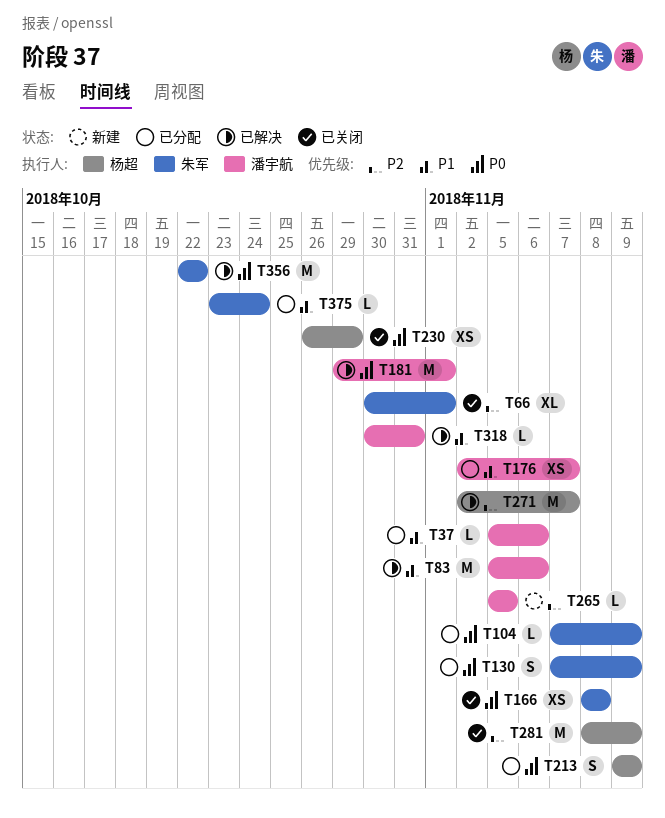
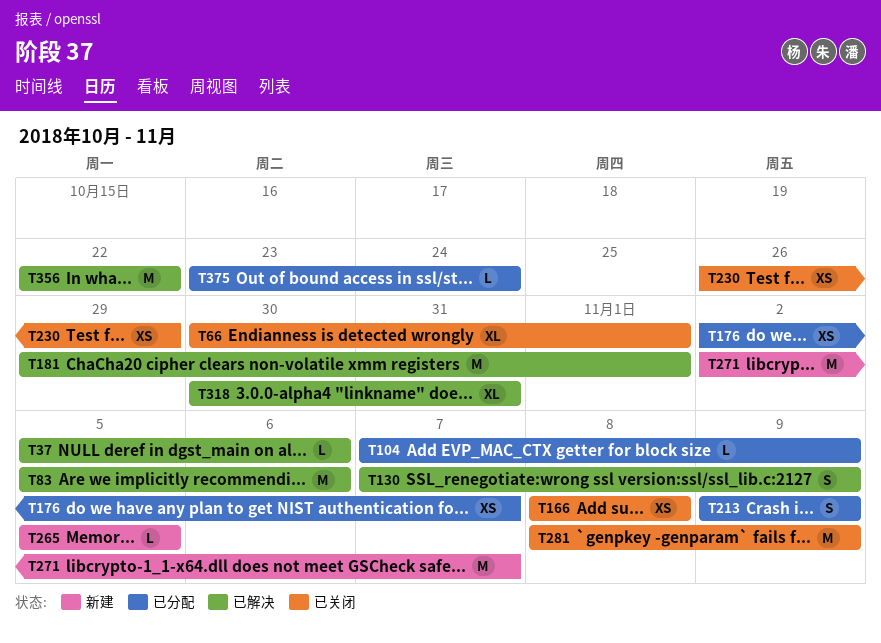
T37, status: 已分配 -> 已解决
T130, status: 已分配 -> 已解决
T271, status: 已解决 -> 新建
T318, estimate: L -> XL

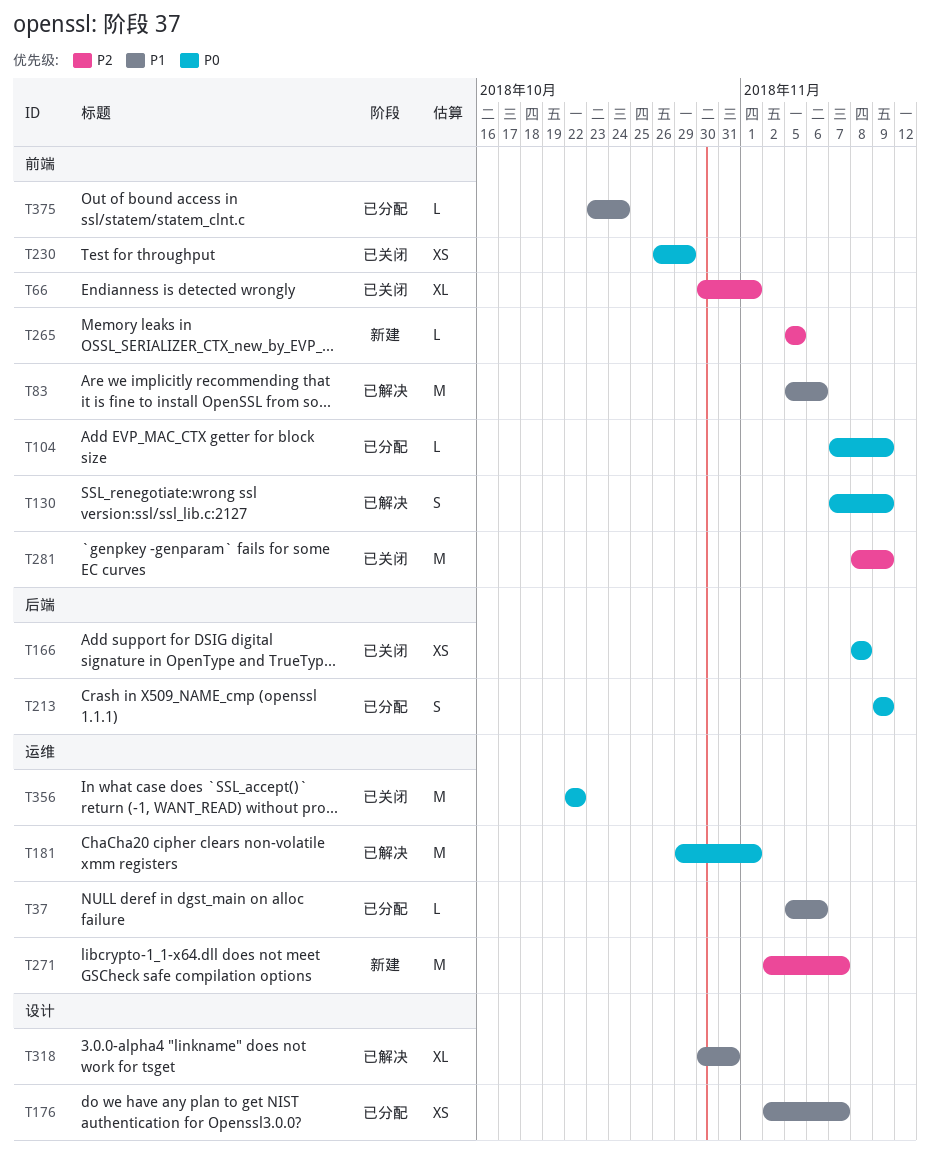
T37, status: 已解决 -> 已分配
T356, status: 已解决 -> 已关闭

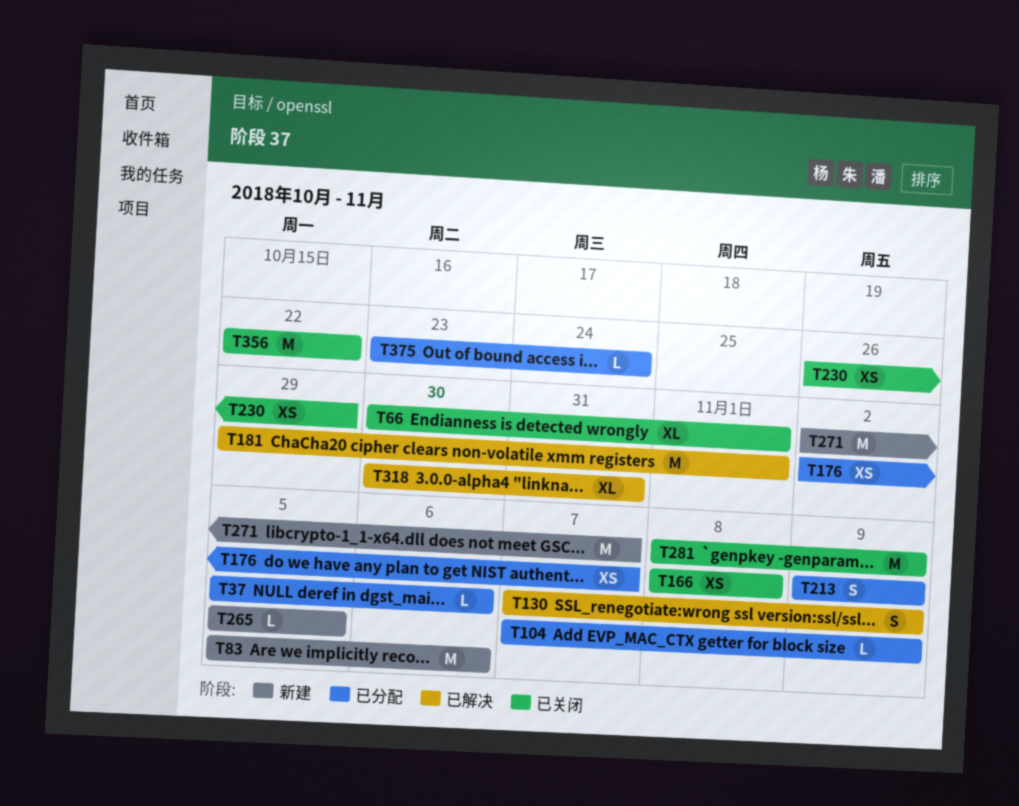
T83, status: 已解决 -> 新建

